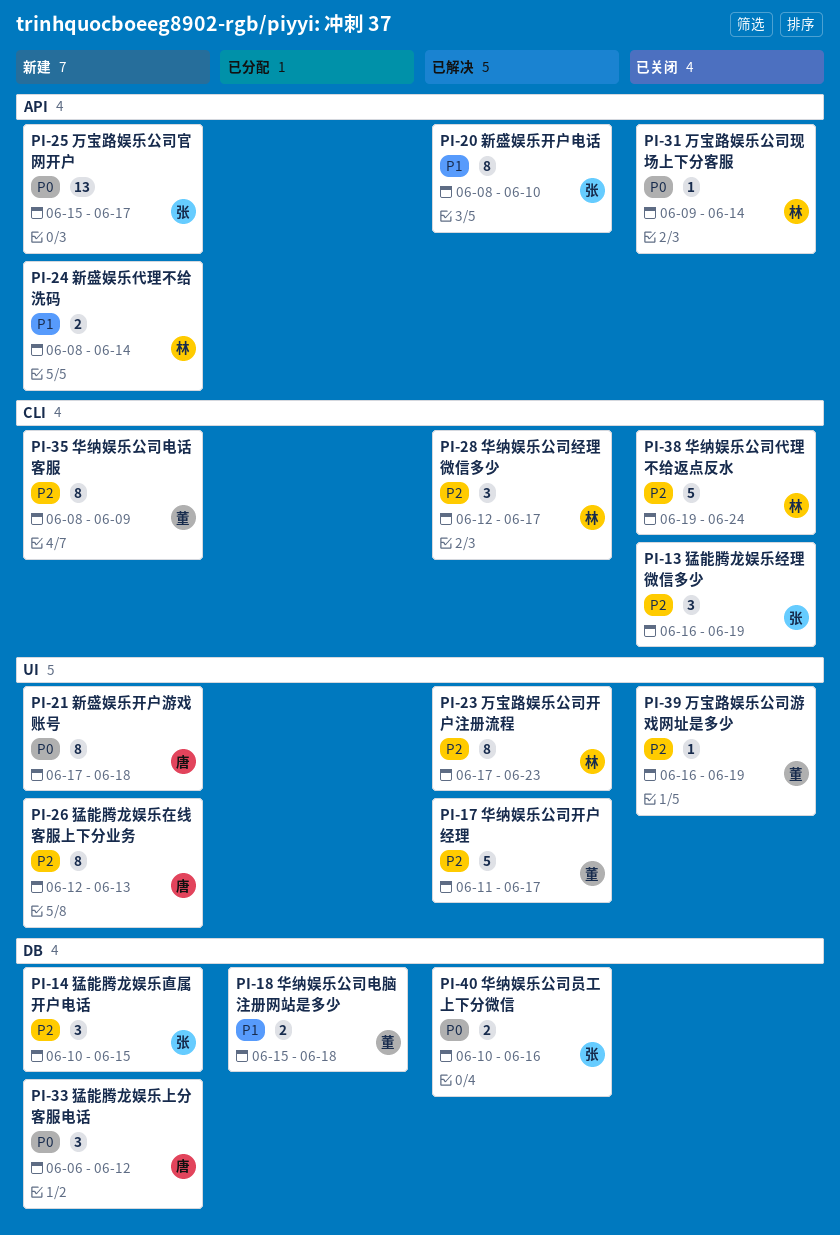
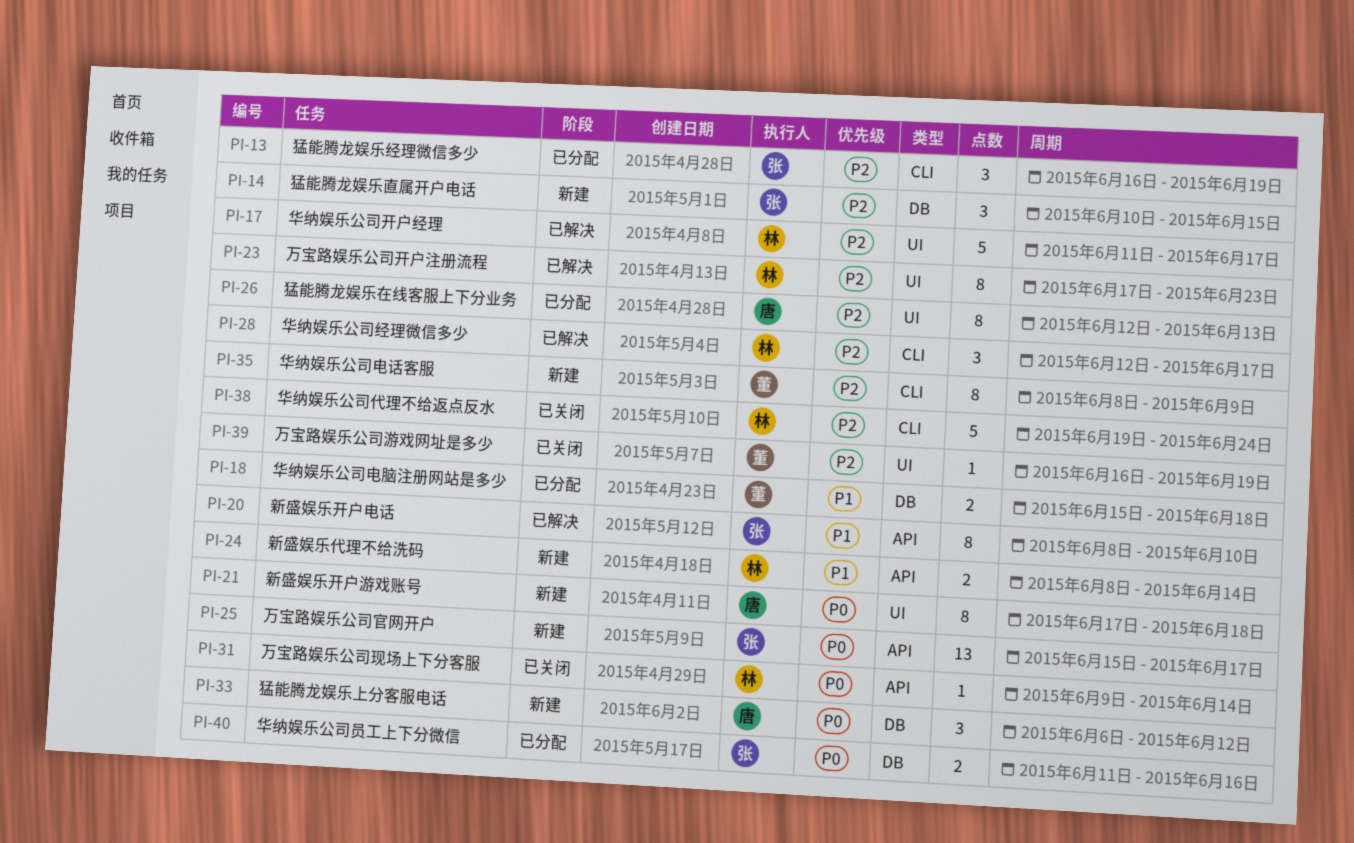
PI-13, status: 已关闭 -> 已分配
PI-17, owner: 董 -> 林
PI-26, status: 新建 -> 已分配
PI-40, status: 已解决 -> 已分配
PI-40, start: Jun 10 -> Jun 11

